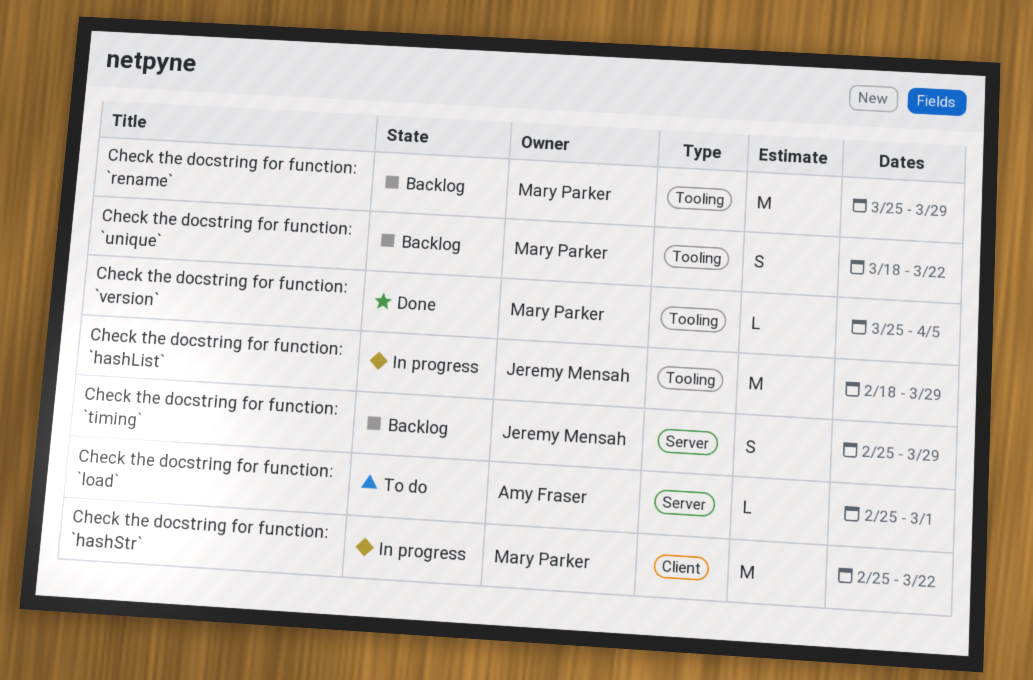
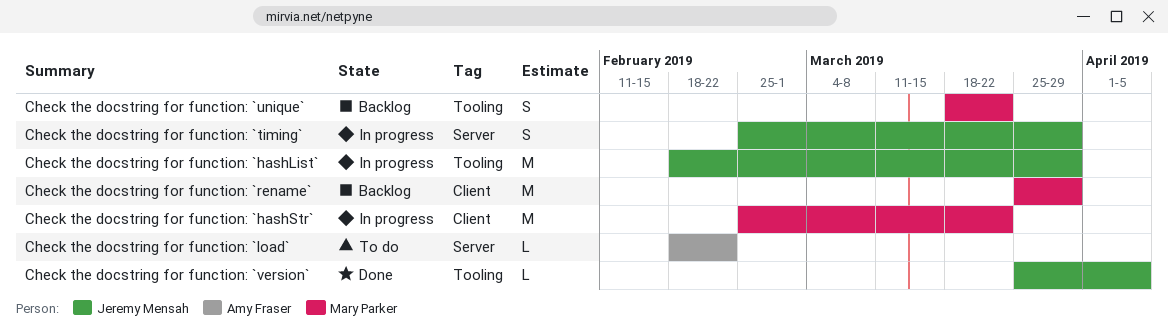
Check the docstring for function: `load`, start: Feb 25 -> Feb 18
Check the docstring for function: `load`, due: Mar 1 -> Feb 22
Check the docstring for function: `rename`, label: Tooling -> Client
Check the docstring for function: `timing`, status: Backlog -> In progress
Check the docstring for function: `version`, owner: Mary Parker -> Jeremy Mensah

